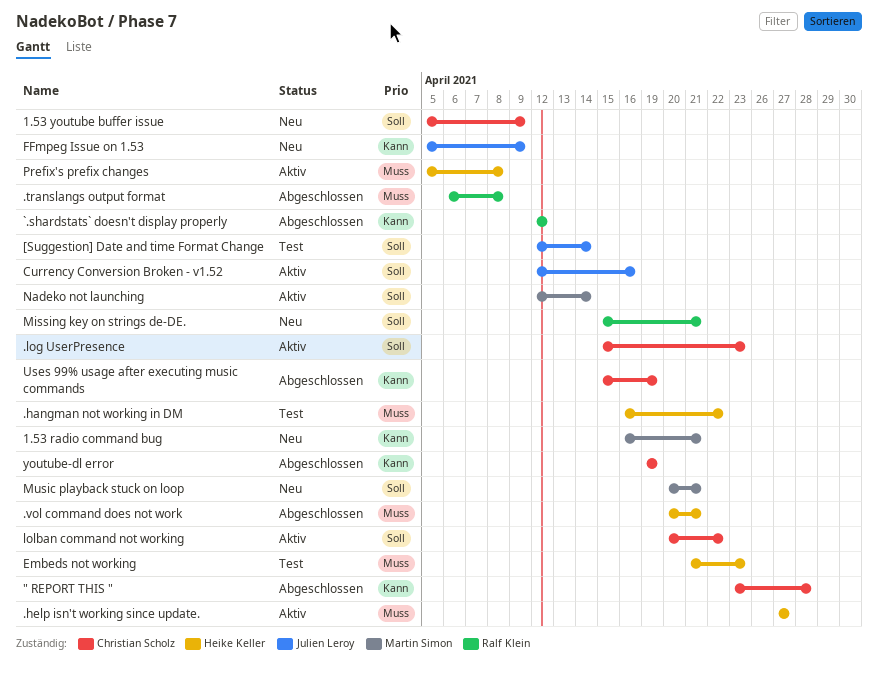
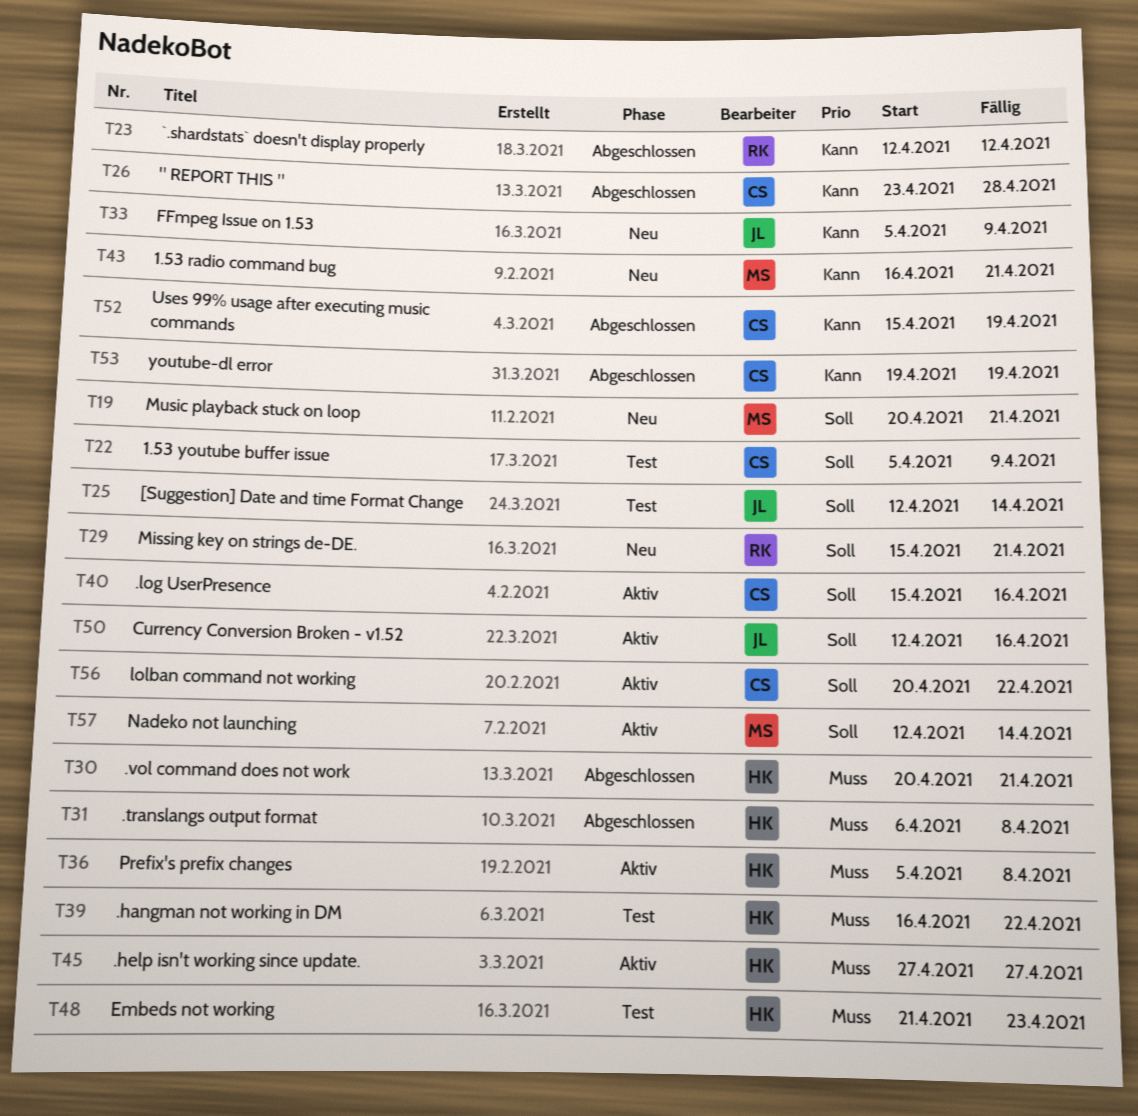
.log UserPresence, due: Apr 23 -> Apr 16
.translangs output format, owner: Ralf Klein -> Heike Keller
1.53 youtube buffer issue, status: Neu -> Test

